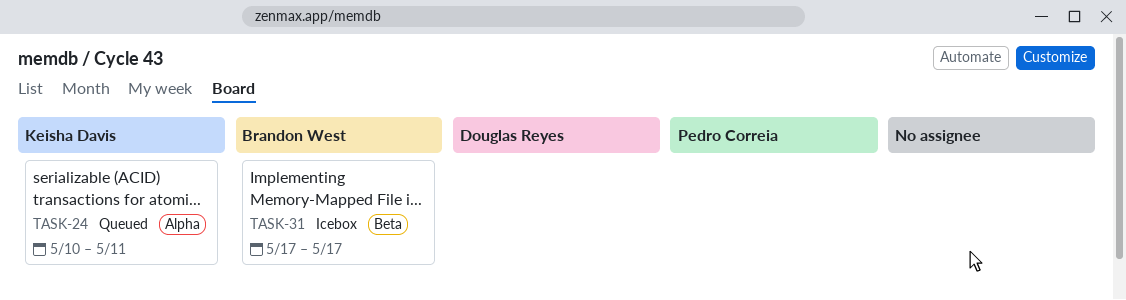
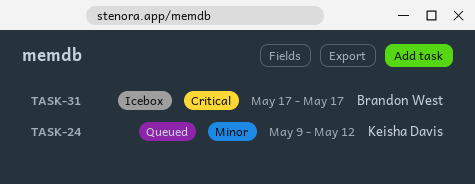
TASK-24, start: May 10 -> May 9
TASK-24, due: May 11 -> May 12

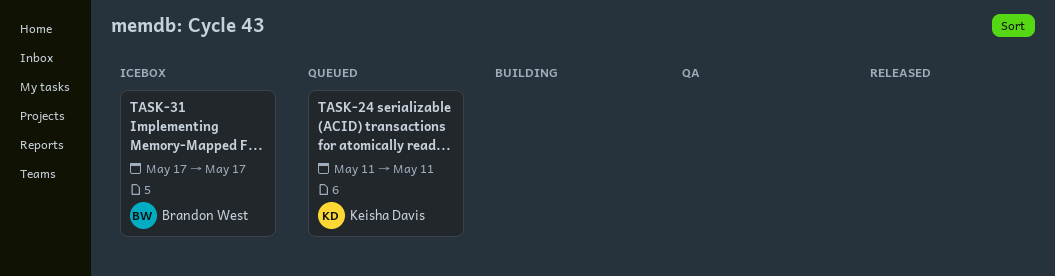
TASK-24, start: May 9 -> May 11
TASK-24, due: May 12 -> May 11

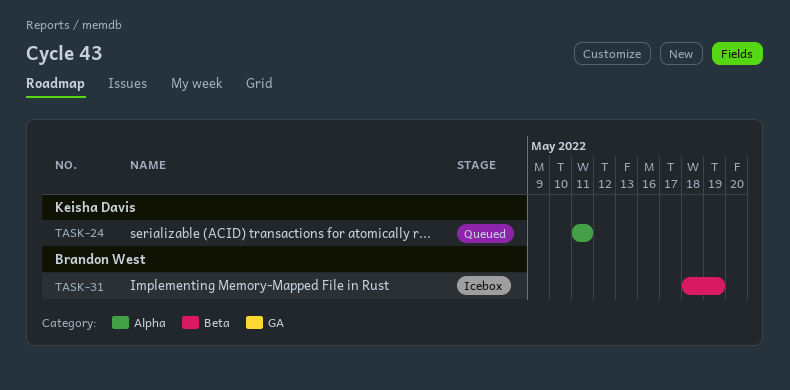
TASK-31, start: May 17 -> May 18
TASK-31, due: May 17 -> May 19

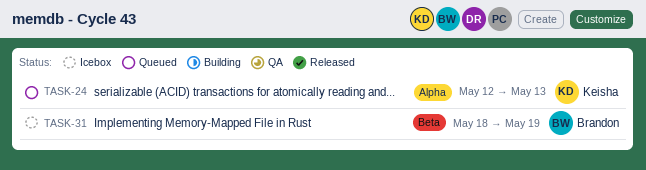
TASK-24, start: May 11 -> May 12
TASK-24, due: May 11 -> May 13

